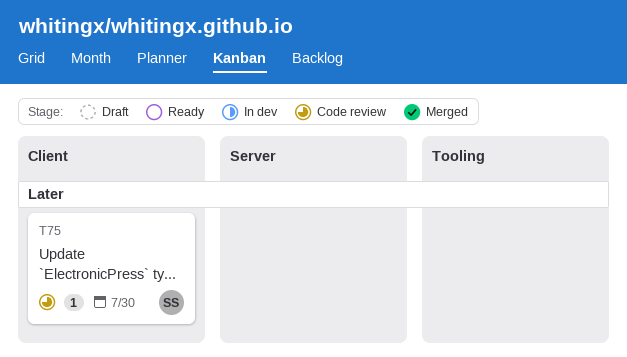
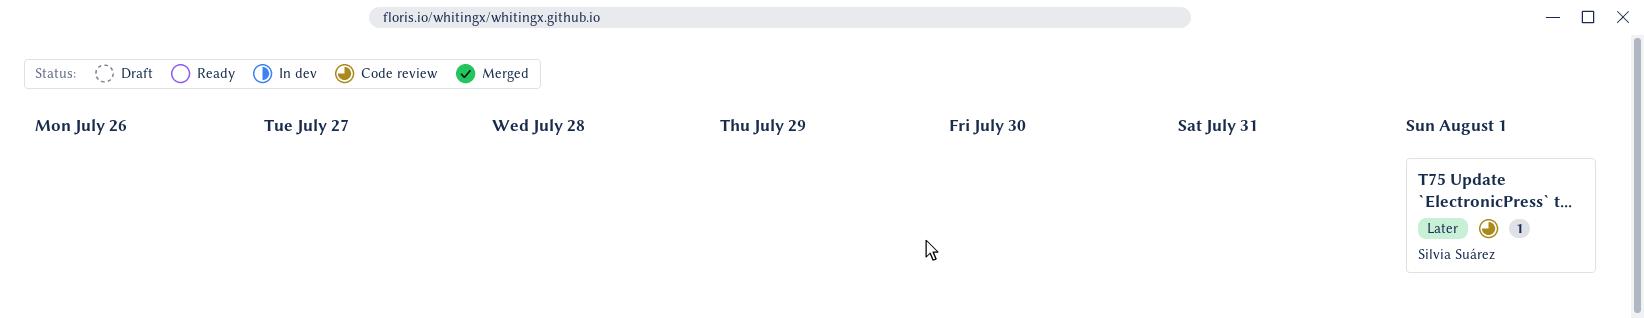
T75, due: Jul 30 -> Aug 1

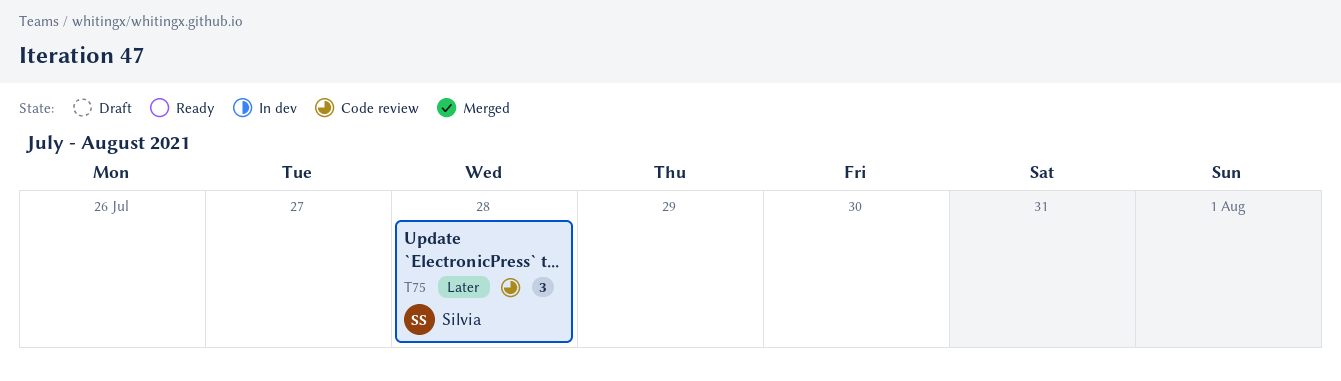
T75, estimate: 1 -> 3
T75, due: Aug 1 -> Jul 28

